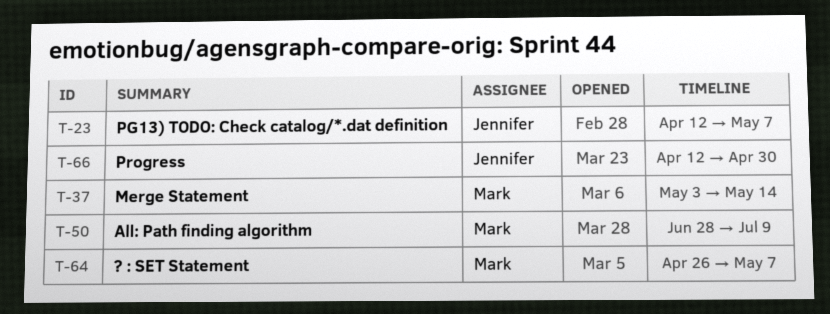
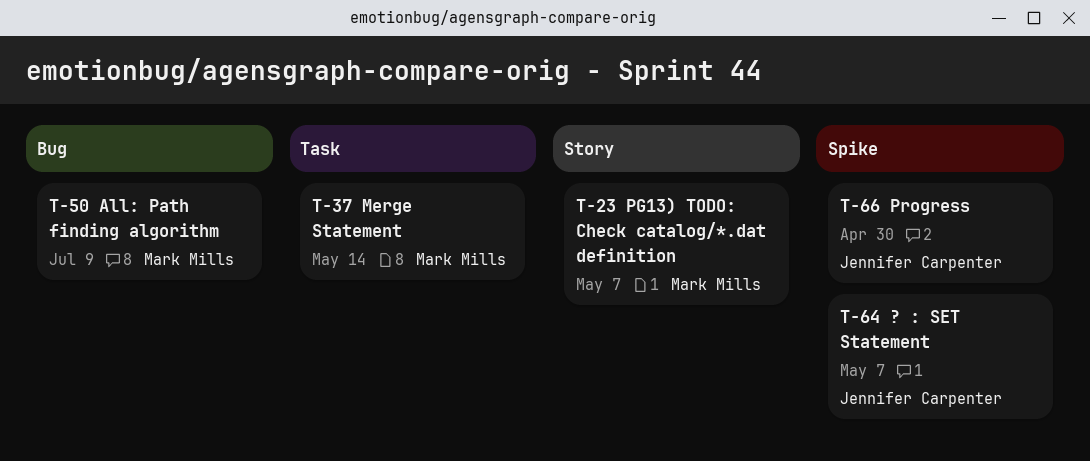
T-23, owner: Jennifer Carpenter -> Mark Mills
T-64, owner: Mark Mills -> Jennifer Carpenter

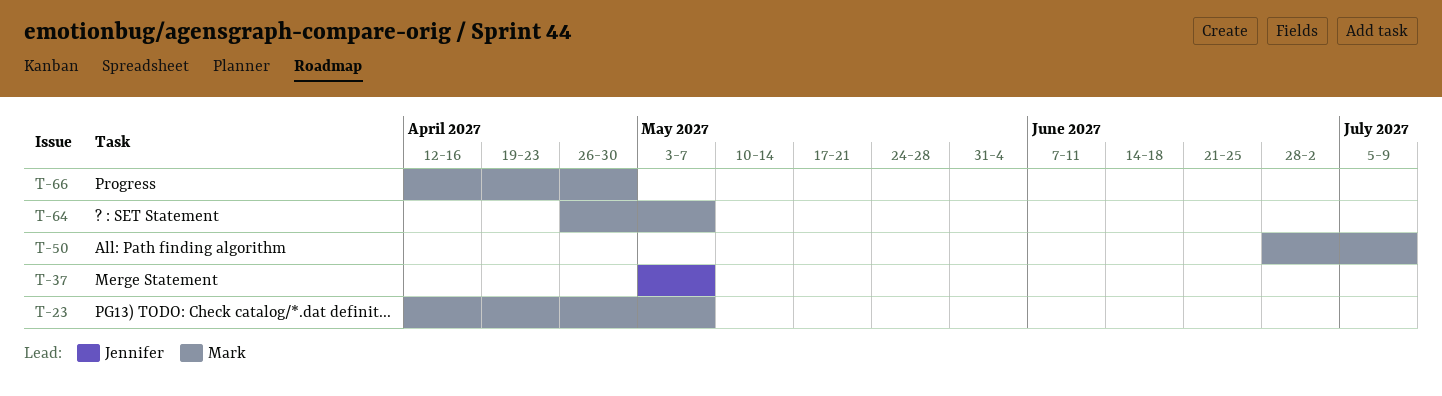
T-37, owner: Mark Mills -> Jennifer Carpenter
T-37, due: May 14 -> May 7
T-64, owner: Jennifer Carpenter -> Mark Mills
T-66, owner: Jennifer Carpenter -> Mark Mills

